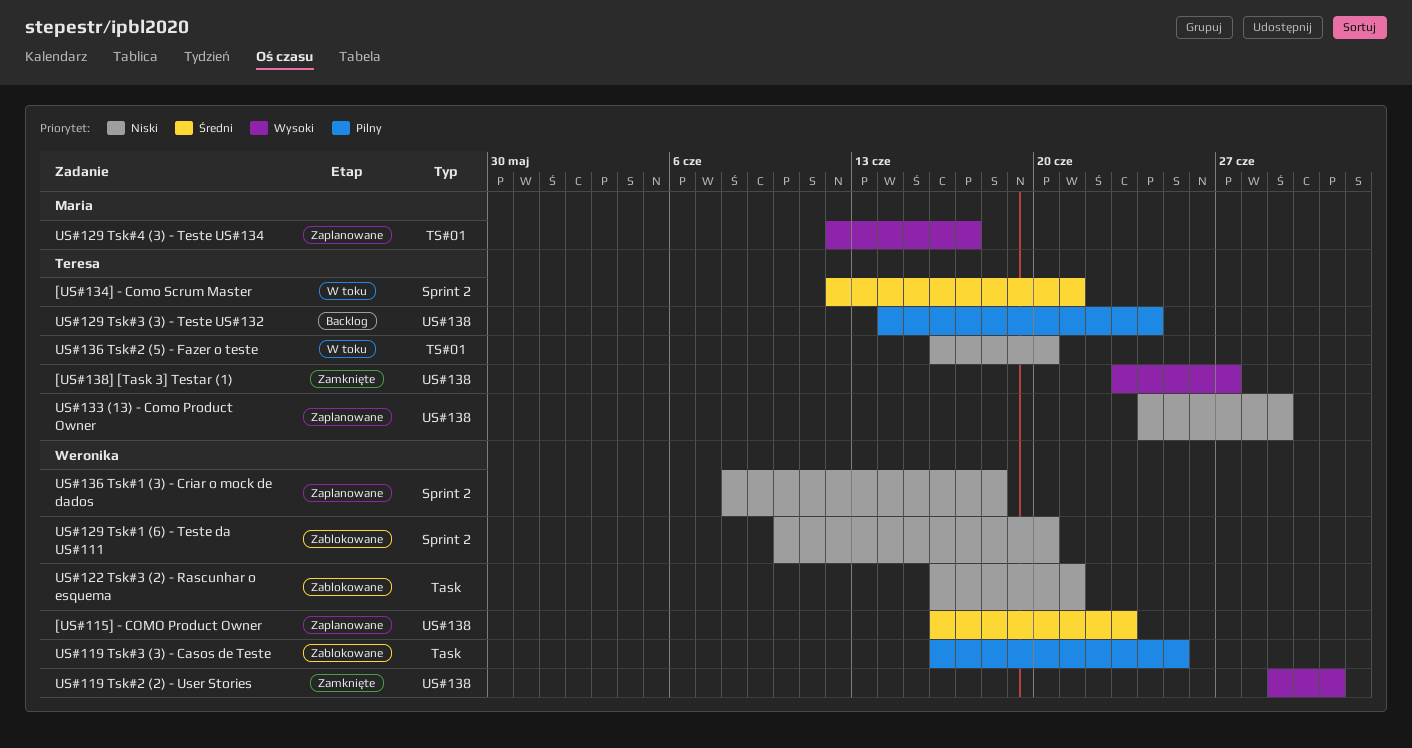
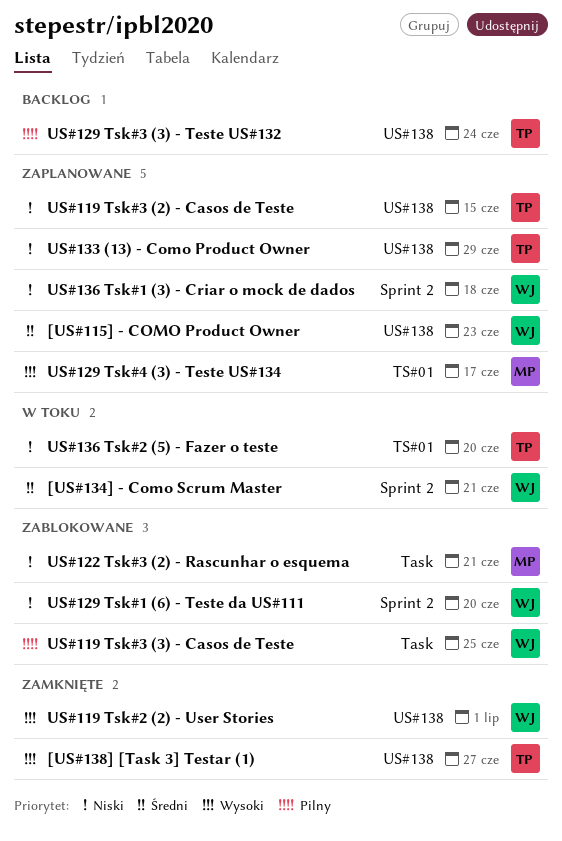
[US#134] - Como Scrum Master, owner: Teresa -> Weronika
US#119 Tsk#3 (2) - Casos de Teste: none -> present
US#122 Tsk#3 (2) - Rascunhar o esquema, owner: Weronika -> Maria

